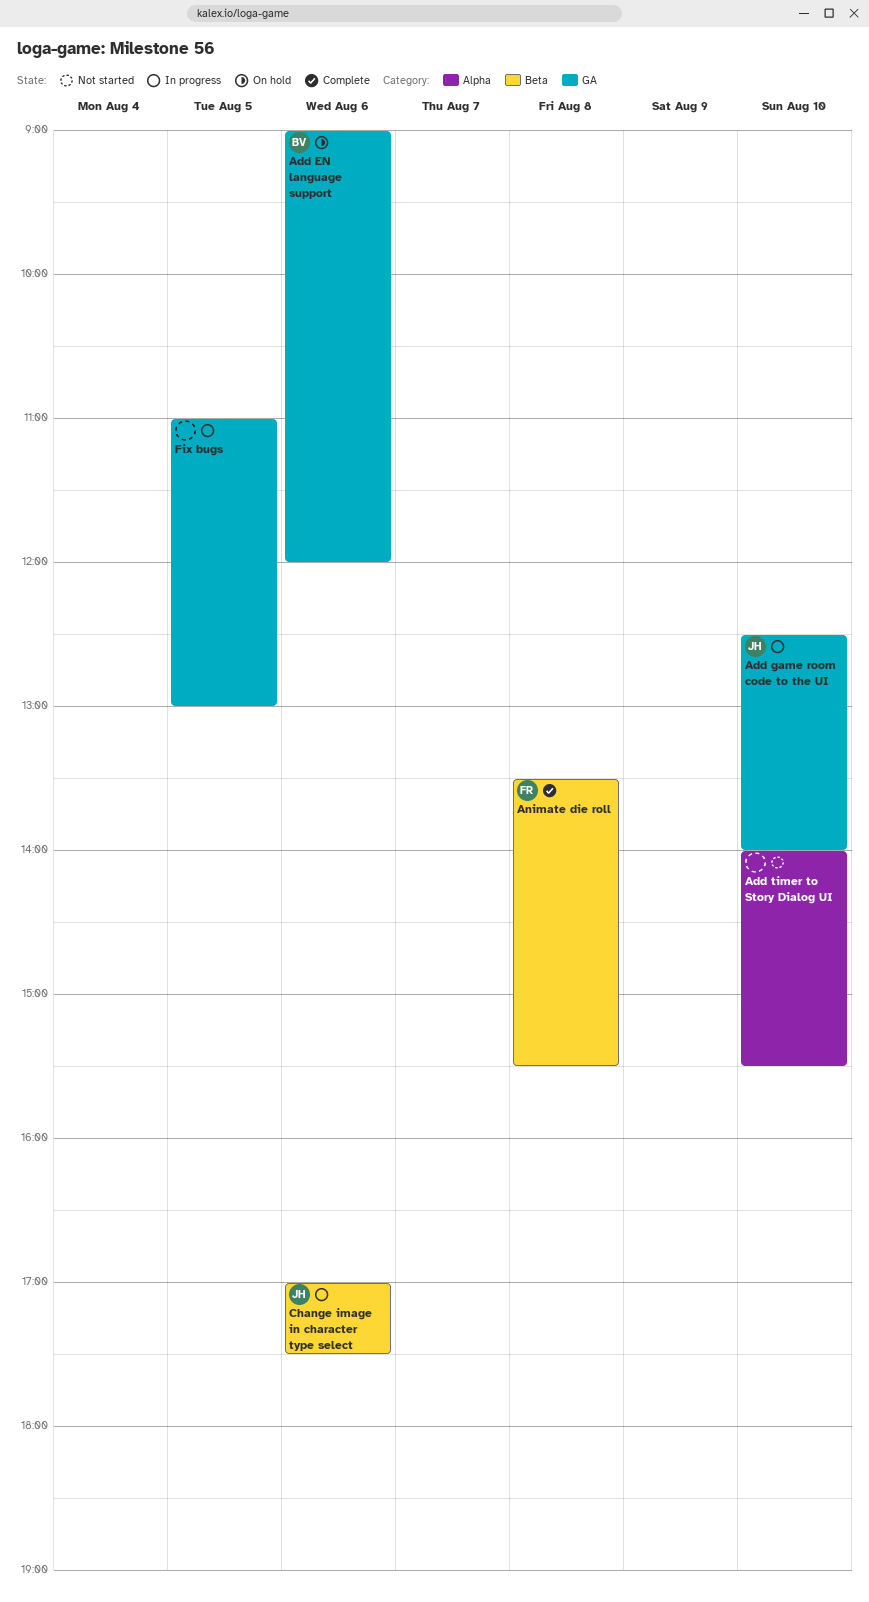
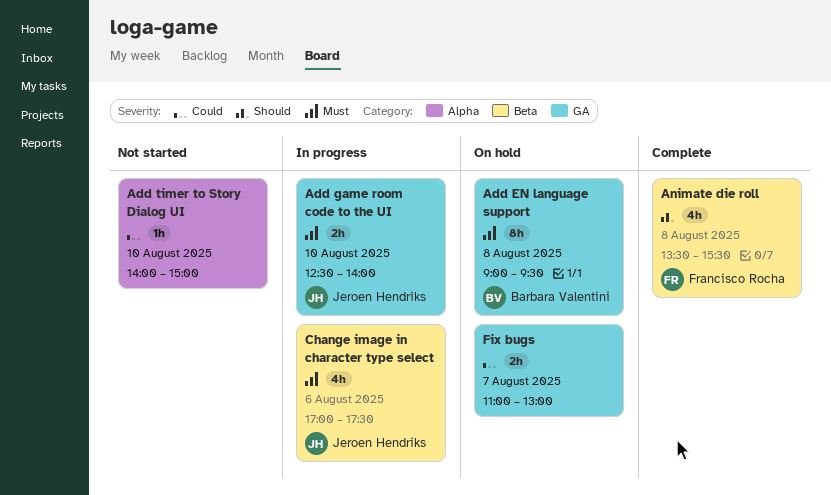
Add EN language support, day: Aug 6 -> Aug 8
Add EN language support, ends: 12:00 -> 09:30
Add timer to Story Dialog UI, ends: 15:30 -> 15:00
Fix bugs, status: In progress -> On hold
Fix bugs, day: Aug 5 -> Aug 7

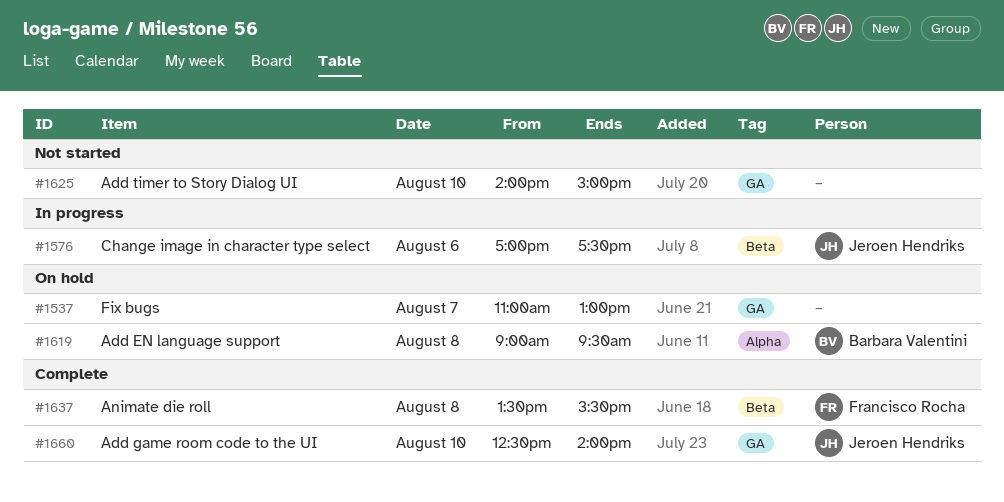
Add EN language support, label: GA -> Alpha
Add game room code to the UI, status: In progress -> Complete
Add timer to Story Dialog UI, label: Alpha -> GA

